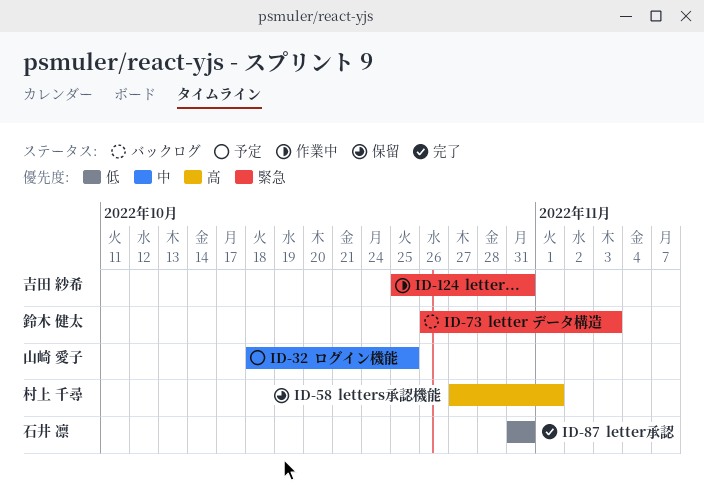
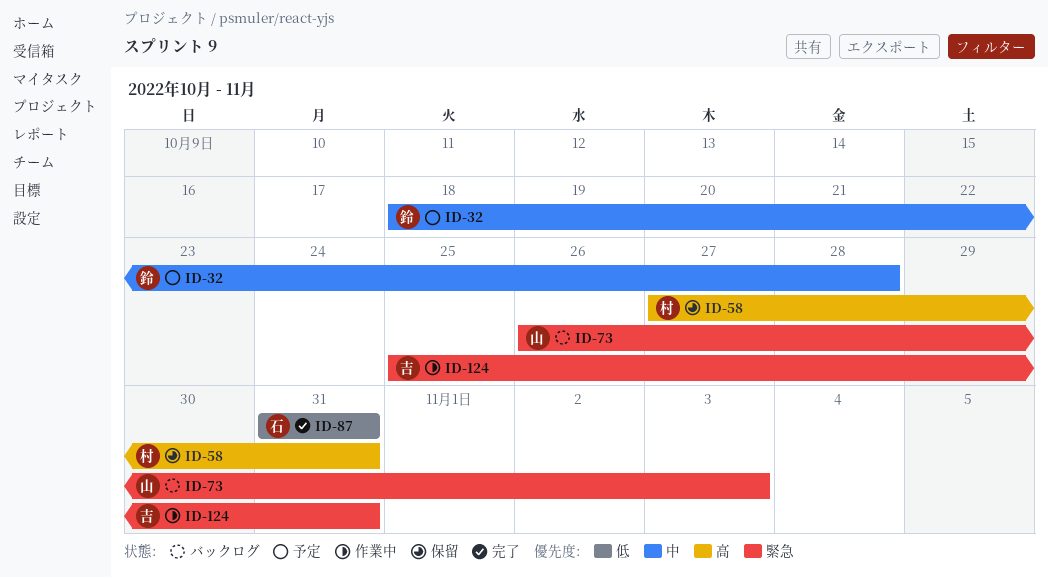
ID-32, owner: 山崎 愛子 -> 鈴木 健太
ID-32, due: Oct 25 -> Oct 28
ID-58, due: Nov 1 -> Oct 31
ID-73, owner: 鈴木 健太 -> 山崎 愛子

